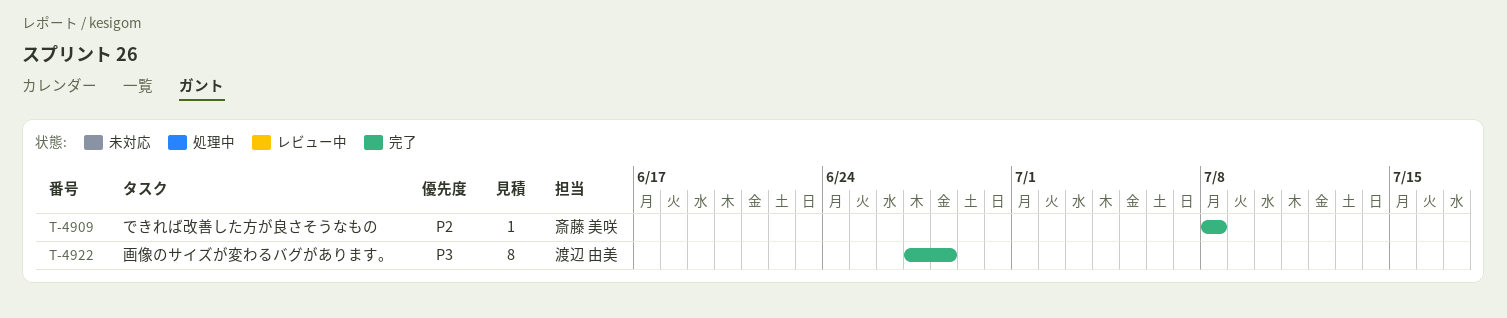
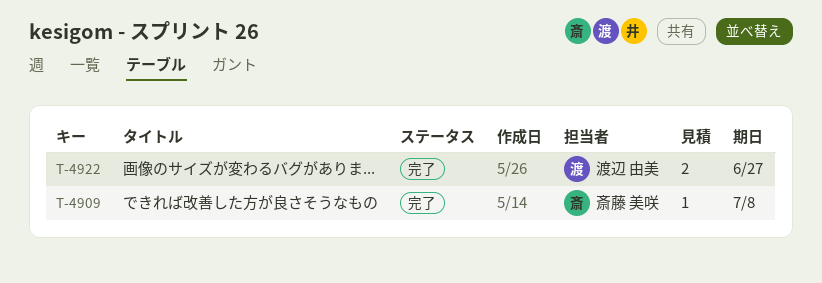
T-4922, estimate: 8 -> 2
T-4922, due: Jun 28 -> Jun 27

